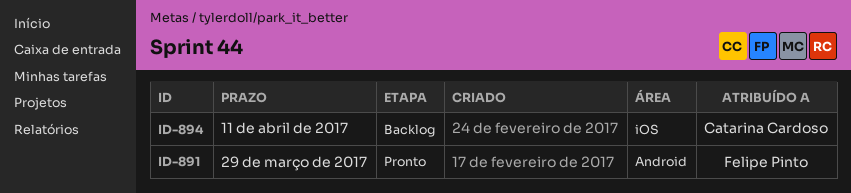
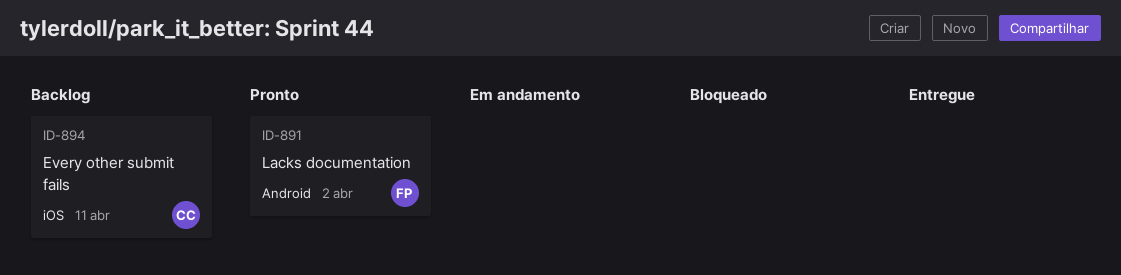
ID-891, due: Mar 29 -> Apr 2

